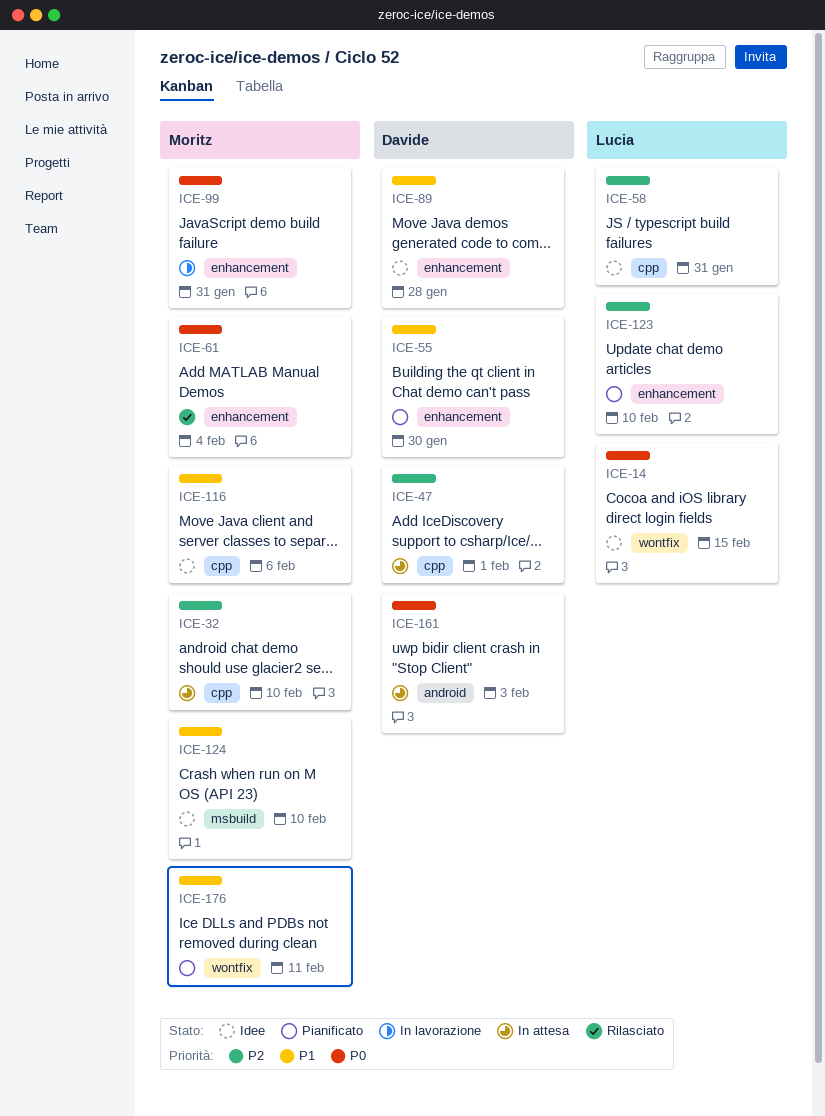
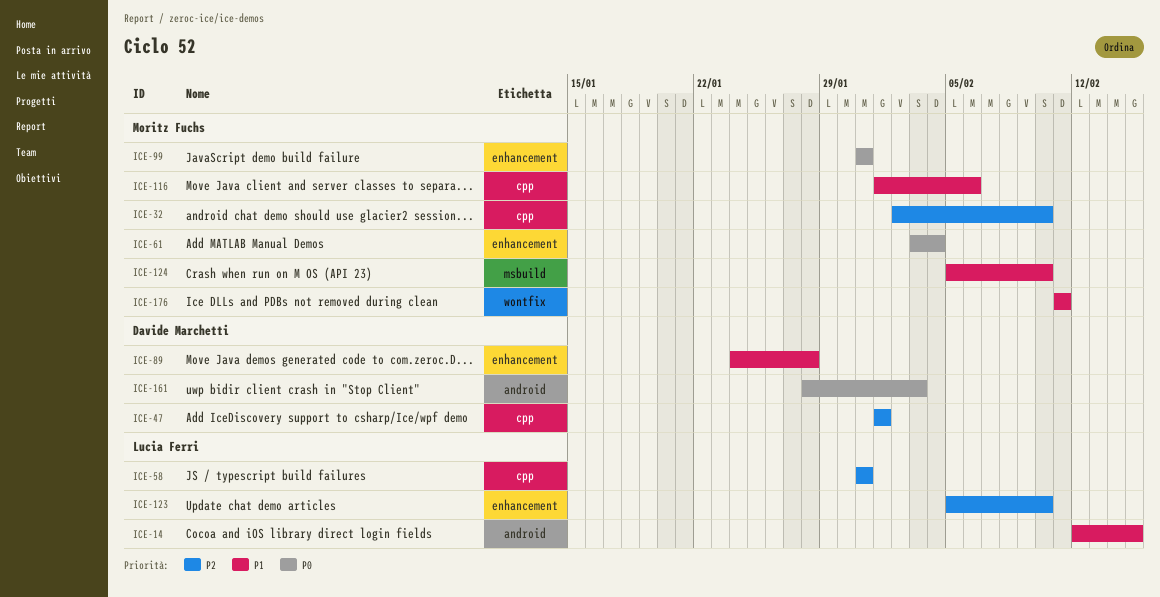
ICE-14, priority: P0 -> P1
ICE-14, label: wontfix -> android
ICE-55: present -> none

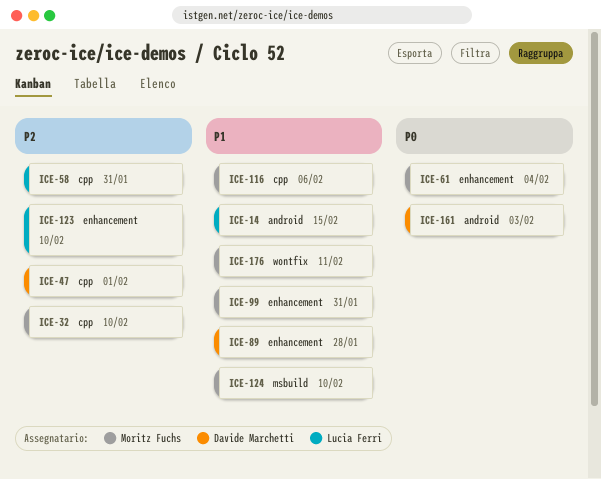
ICE-99, priority: P0 -> P1

